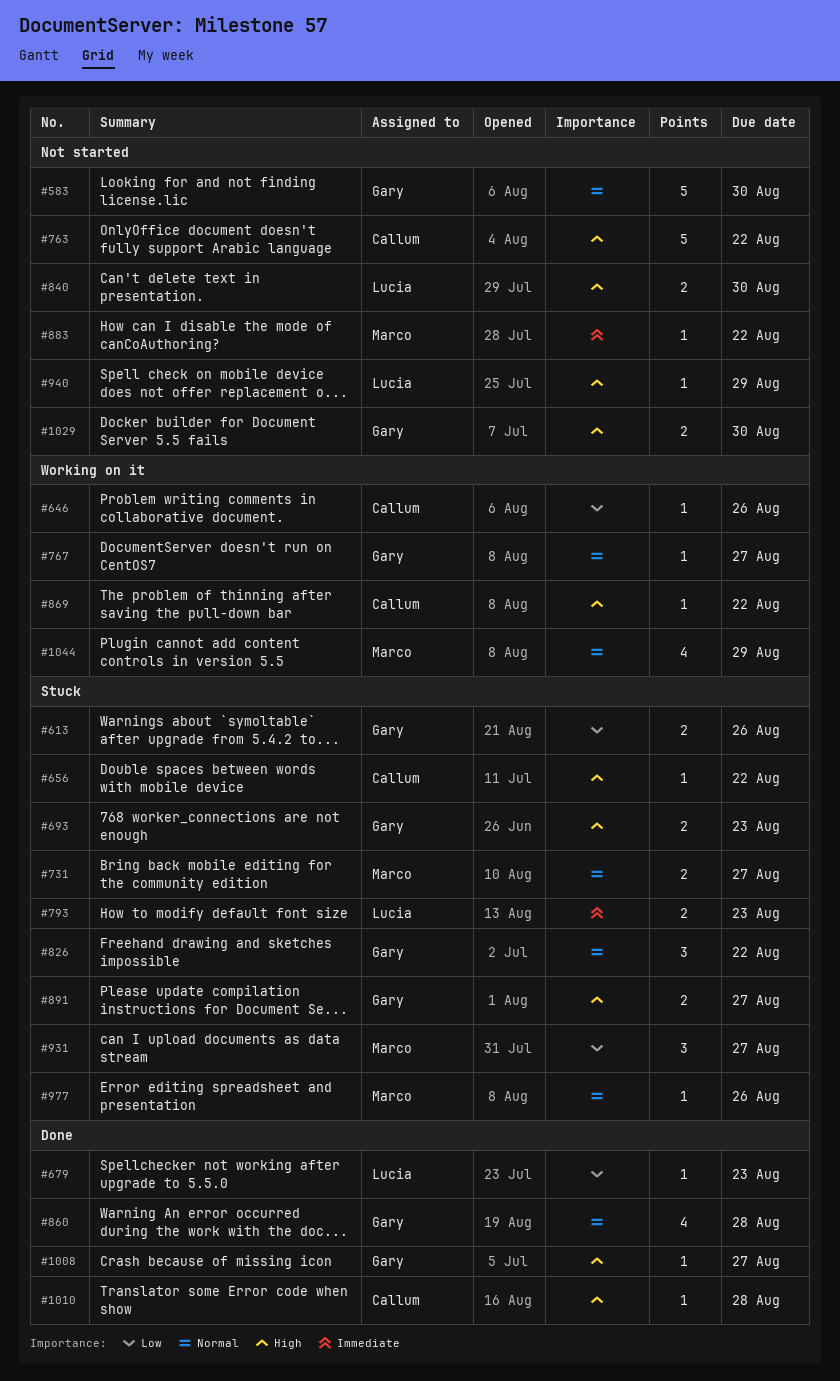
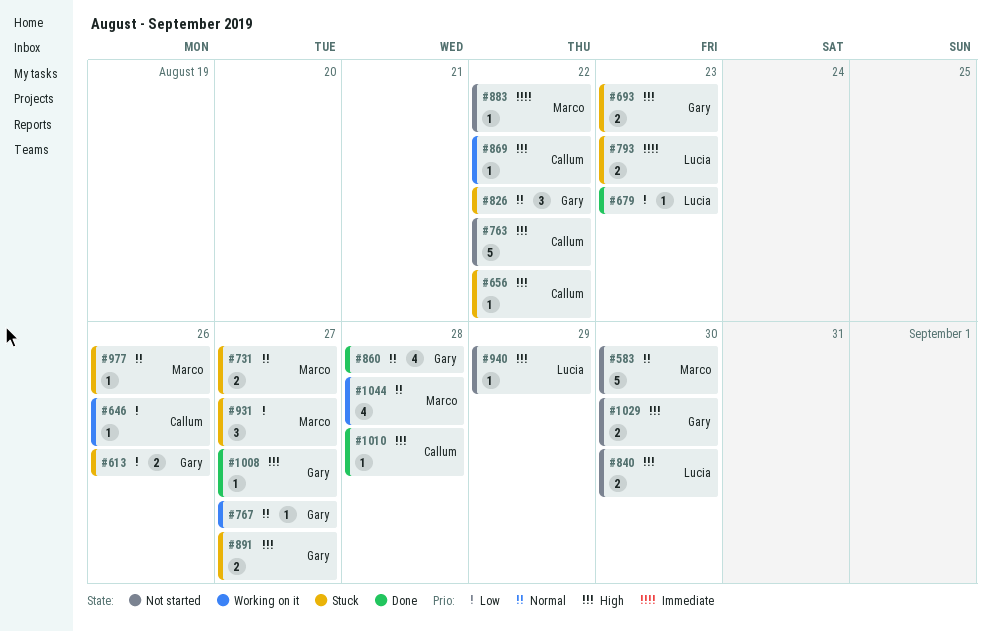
#583, owner: Gary -> Marco
#1044, due: Aug 29 -> Aug 28

